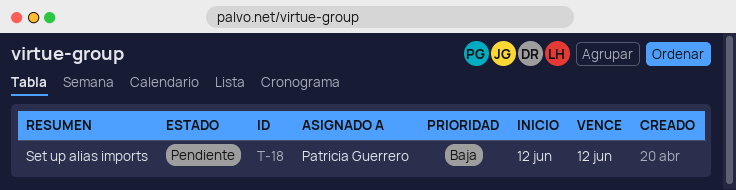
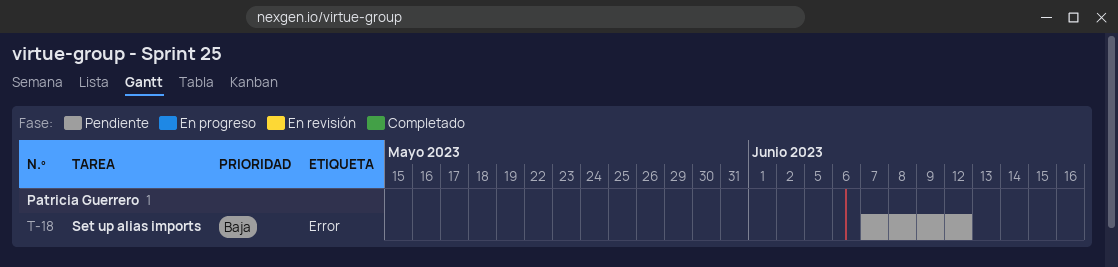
T-18, start: Jun 12 -> Jun 7

